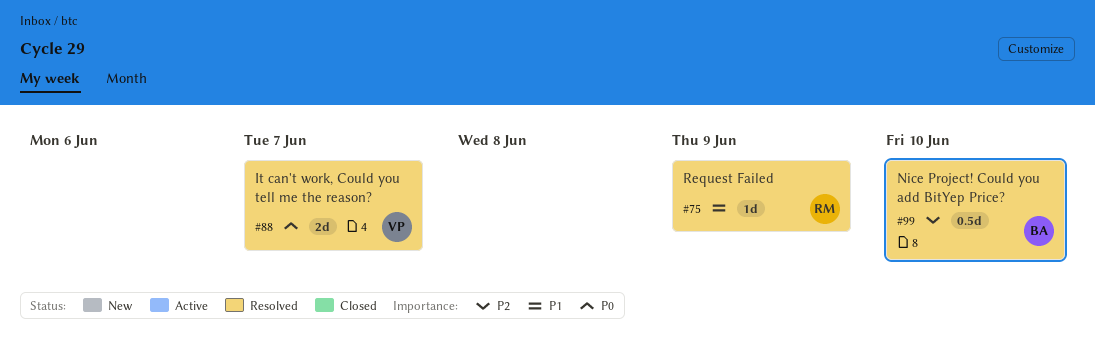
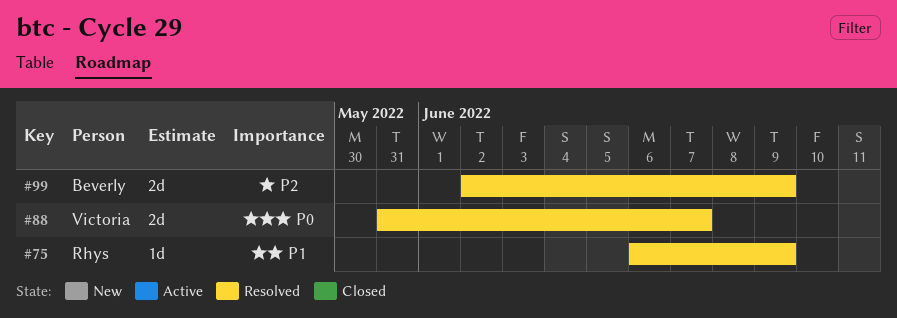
#99, estimate: 0.5d -> 2d
#99, due: Jun 10 -> Jun 9

